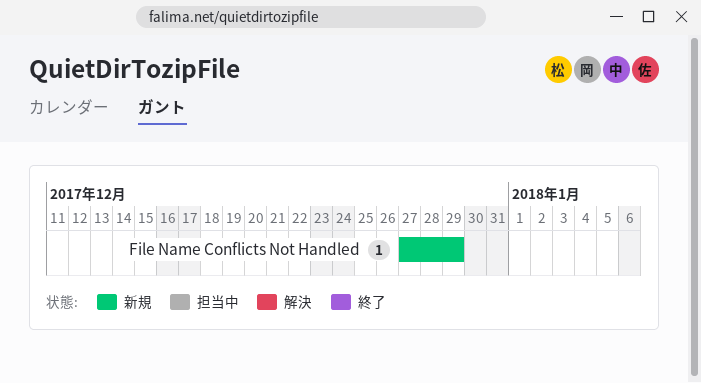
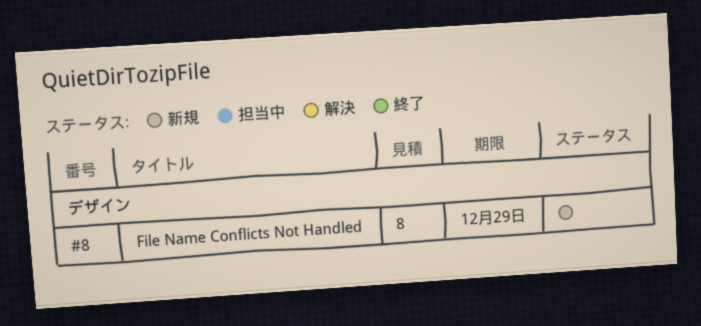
File Name Conflicts Not Handled, estimate: 1 -> 8

